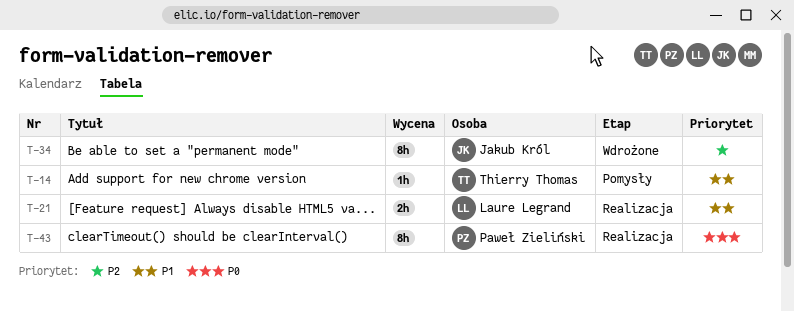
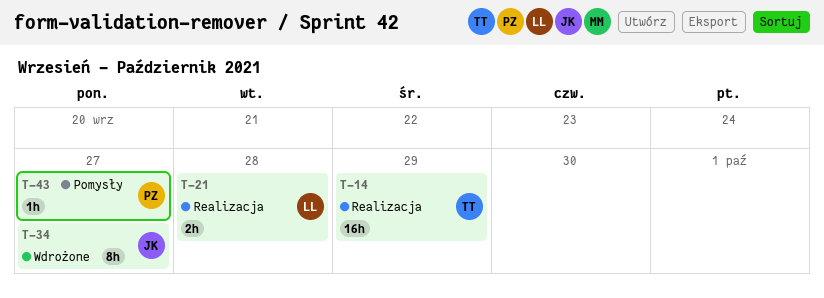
T-14, status: Pomysły -> Realizacja
T-14, estimate: 1h -> 16h
T-43, status: Realizacja -> Pomysły
T-43, estimate: 8h -> 1h

